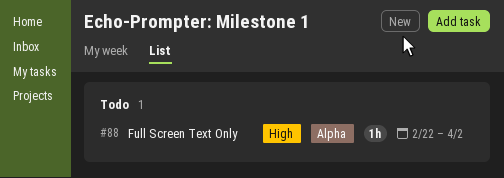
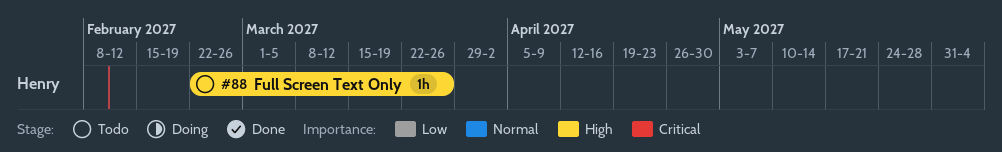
#88, due: Apr 2 -> Mar 26

